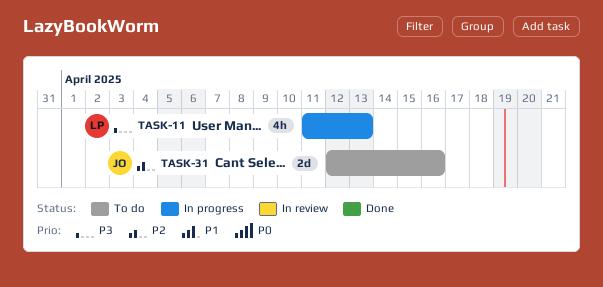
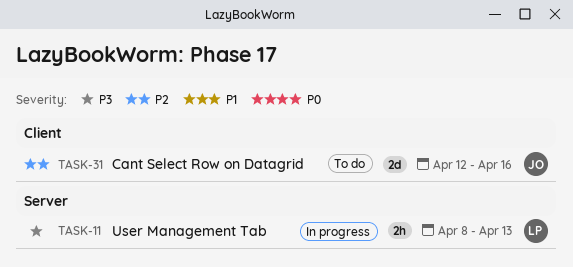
TASK-11, estimate: 4h -> 2h
TASK-11, start: Apr 11 -> Apr 8

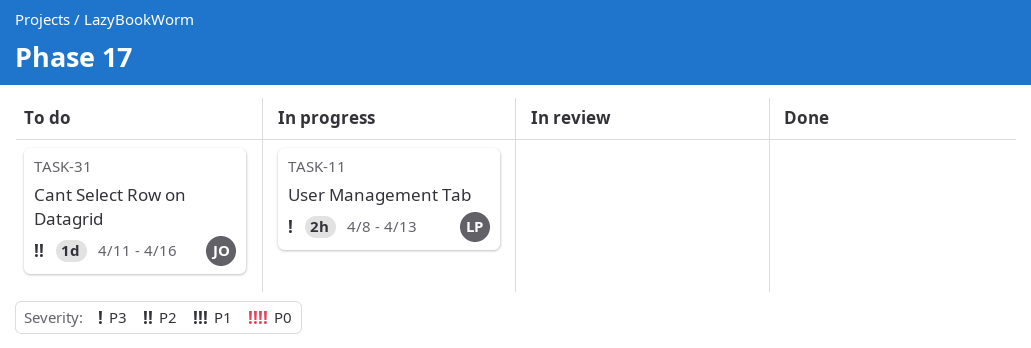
TASK-31, estimate: 2d -> 1d
TASK-31, start: Apr 12 -> Apr 11

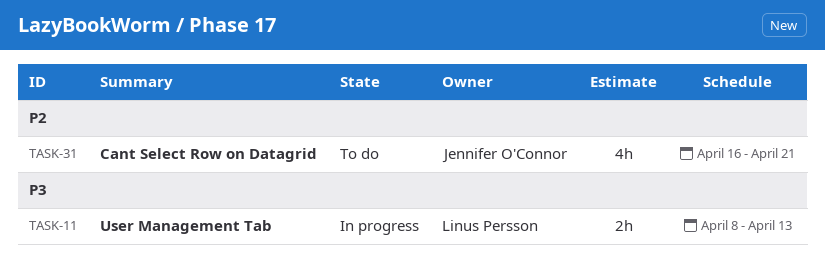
TASK-31, estimate: 1d -> 4h
TASK-31, start: Apr 11 -> Apr 16
TASK-31, due: Apr 16 -> Apr 21

